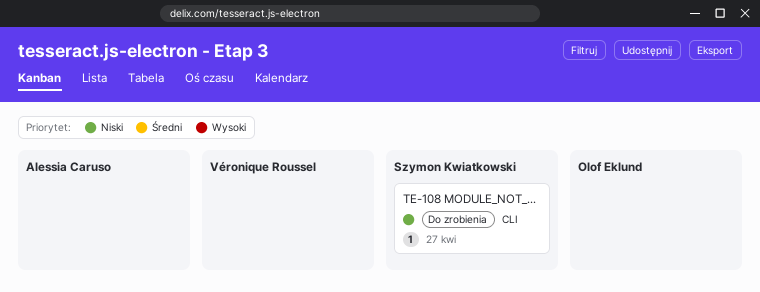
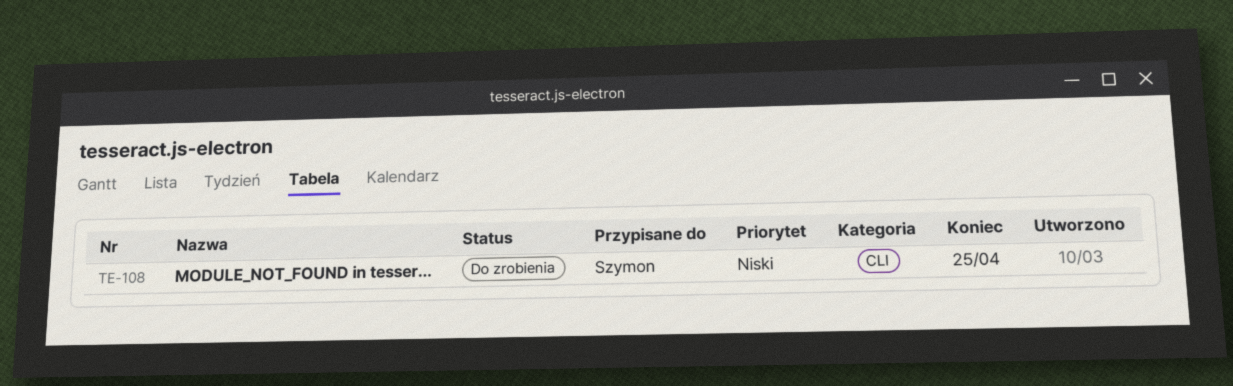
TE-108, due: Apr 27 -> Apr 25

